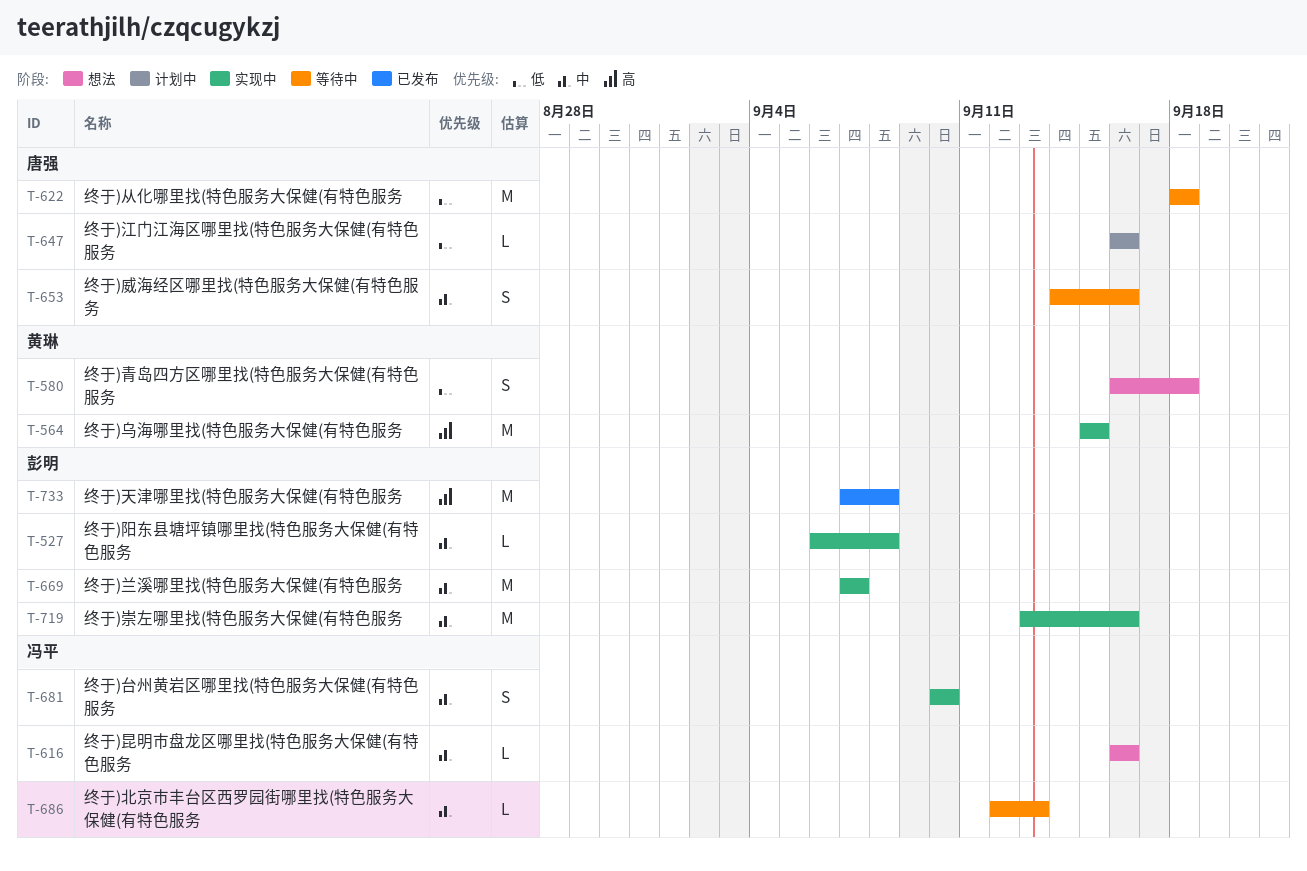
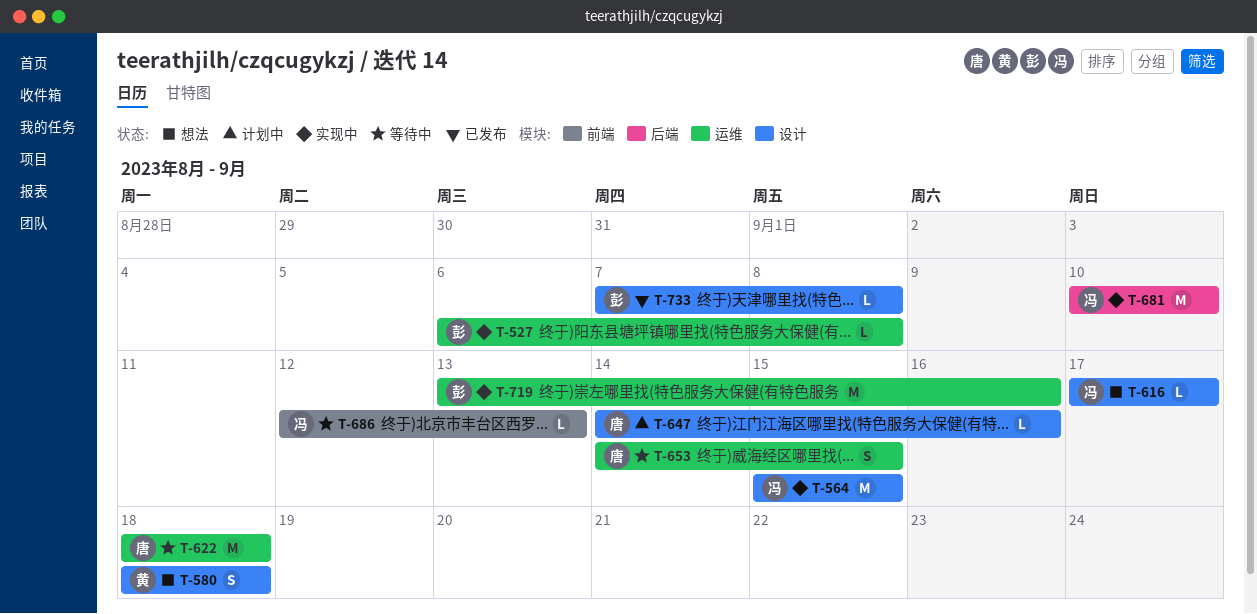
T-564, owner: 黄琳 -> 冯平
T-580, start: Sep 16 -> Sep 18
T-616, start: Sep 16 -> Sep 17
T-616, due: Sep 16 -> Sep 17
T-647, start: Sep 16 -> Sep 14
T-653, due: Sep 16 -> Sep 15
T-669: present -> none
T-681, estimate: S -> M
T-733, estimate: M -> L

